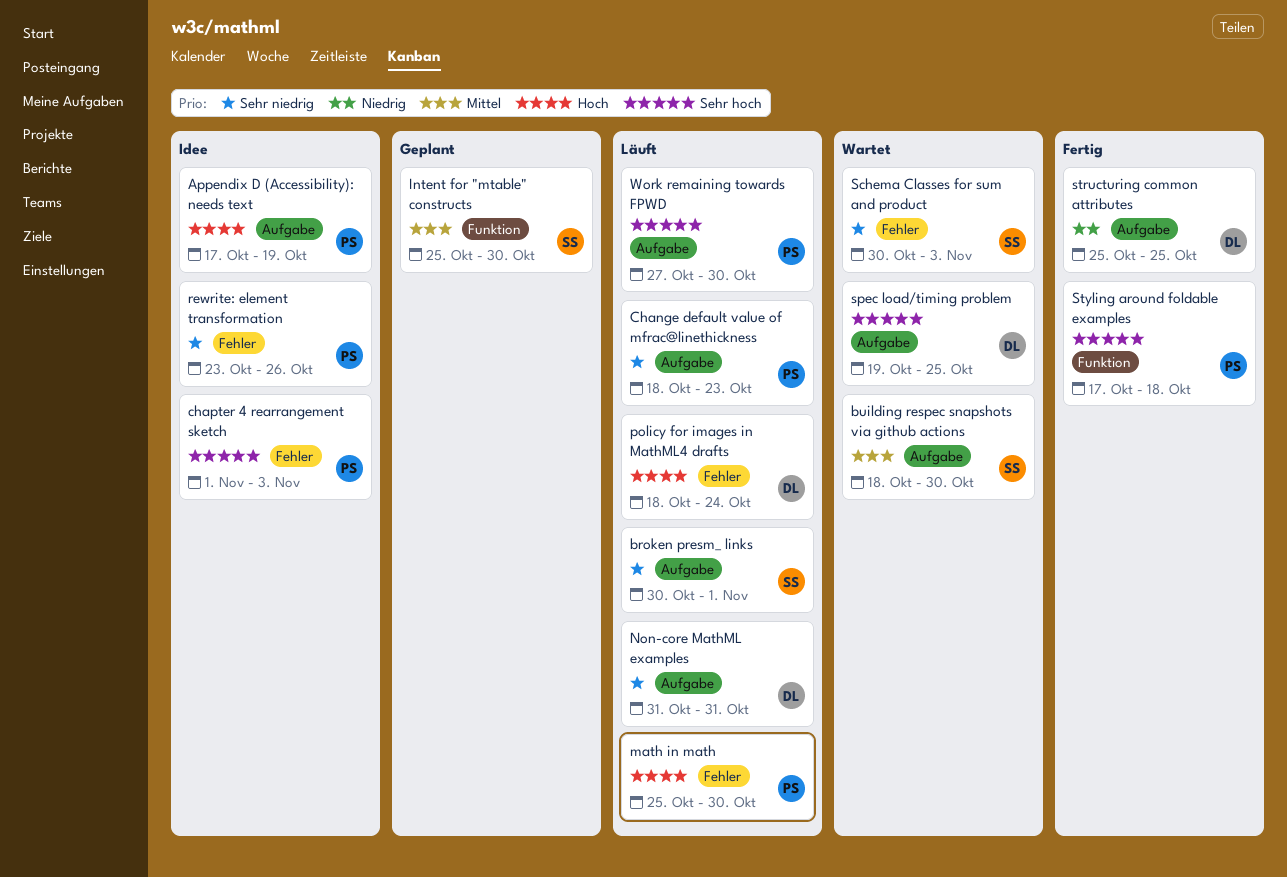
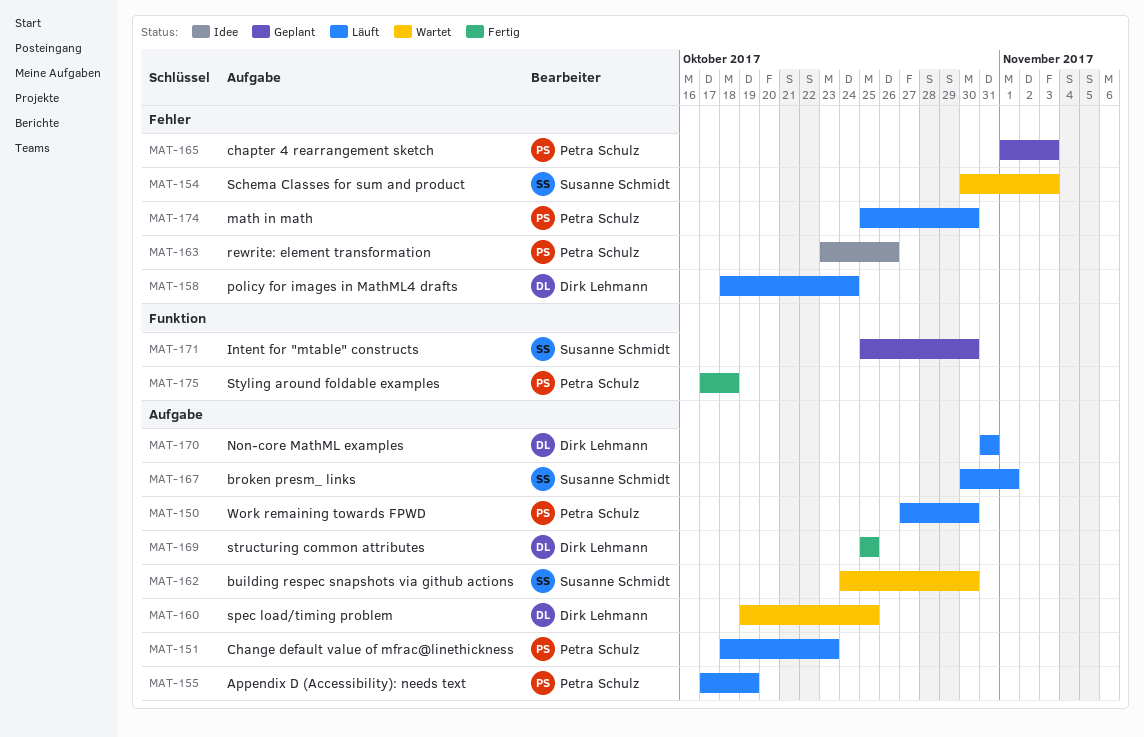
Appendix D (Accessibility): needs text, status: Idee -> Läuft
building respec snapshots via github actions, start: Oct 18 -> Oct 24
chapter 4 rearrangement sketch, status: Idee -> Geplant

